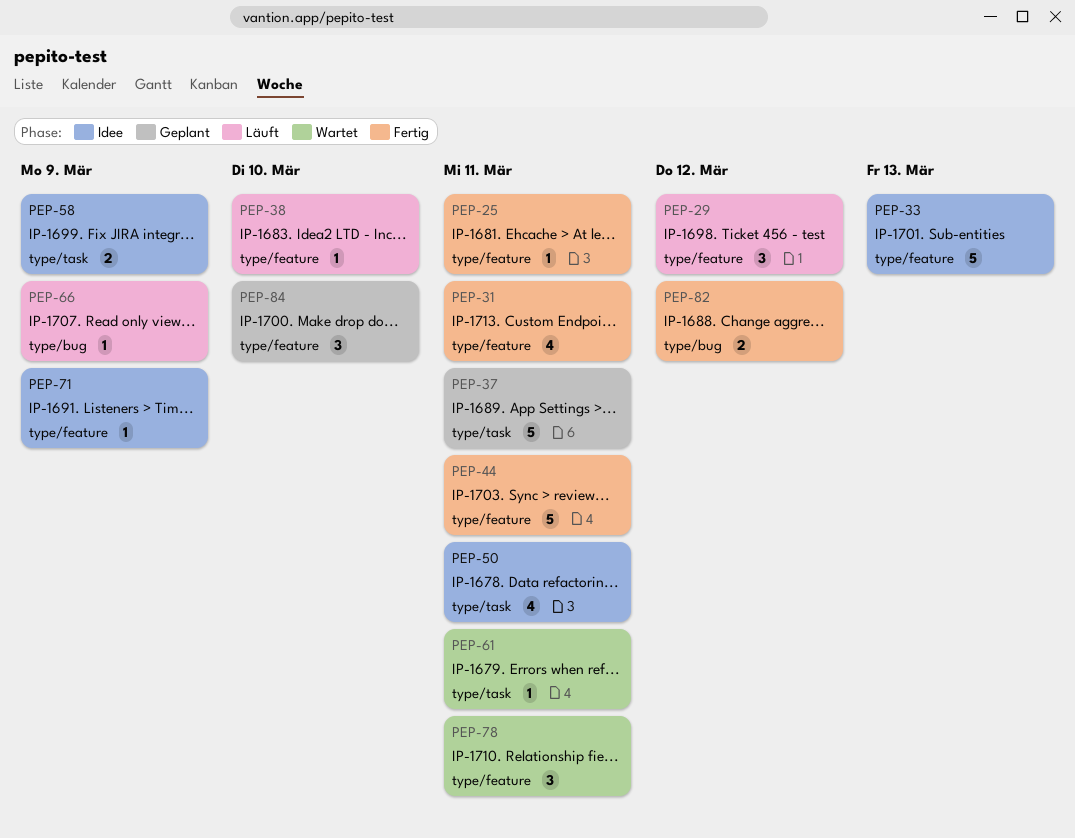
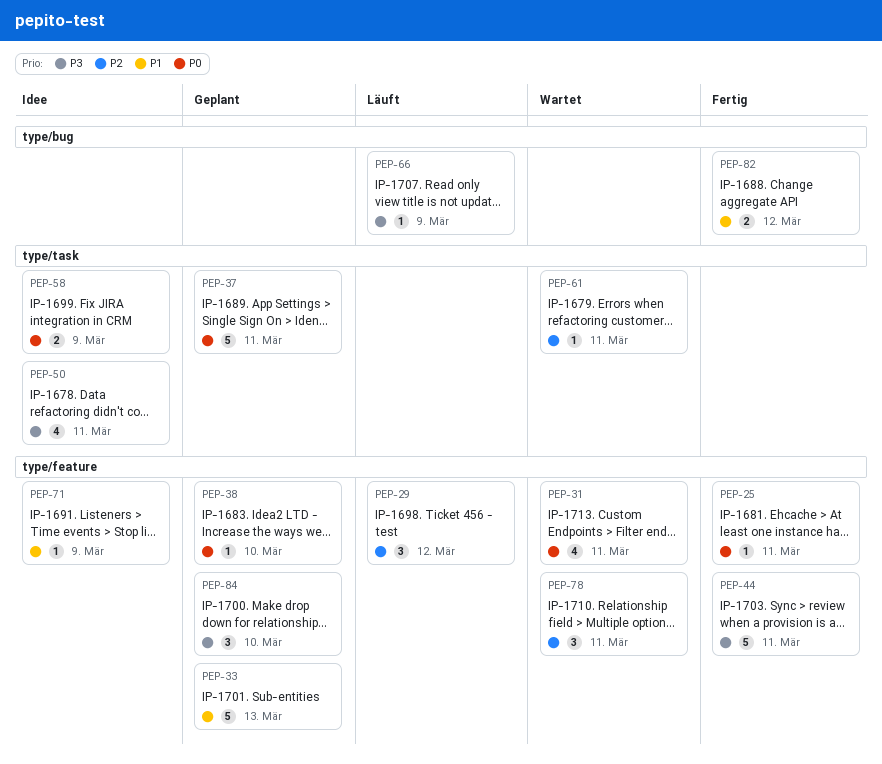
PEP-31, status: Fertig -> Wartet
PEP-33, status: Idee -> Geplant
PEP-38, status: Läuft -> Geplant

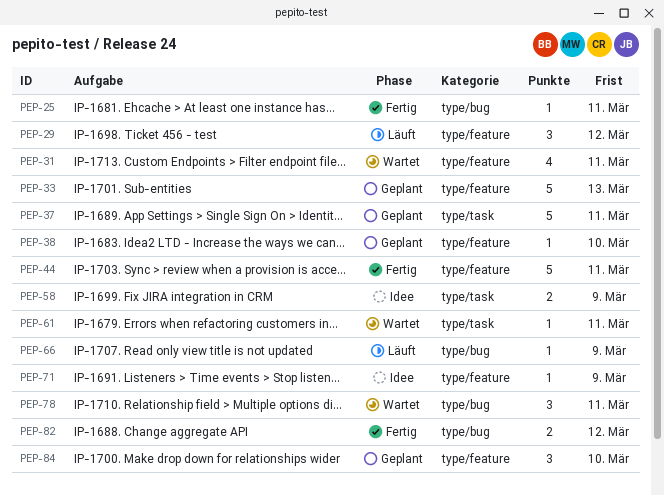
PEP-25, label: type/feature -> type/bug
PEP-50: present -> none
PEP-78, label: type/feature -> type/bug

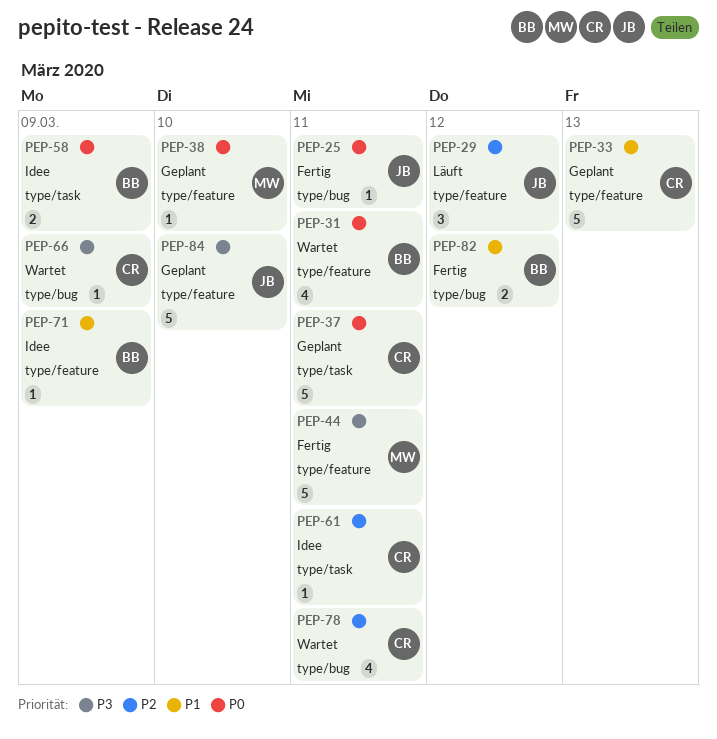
PEP-61, status: Wartet -> Idee
PEP-66, status: Läuft -> Wartet
PEP-78, estimate: 3 -> 4
PEP-84, estimate: 3 -> 5

